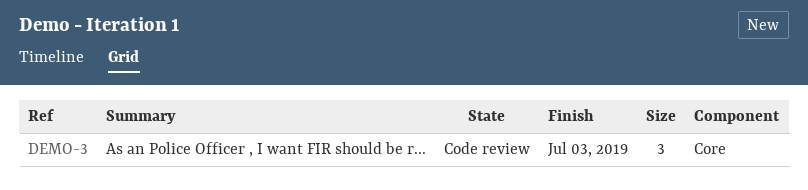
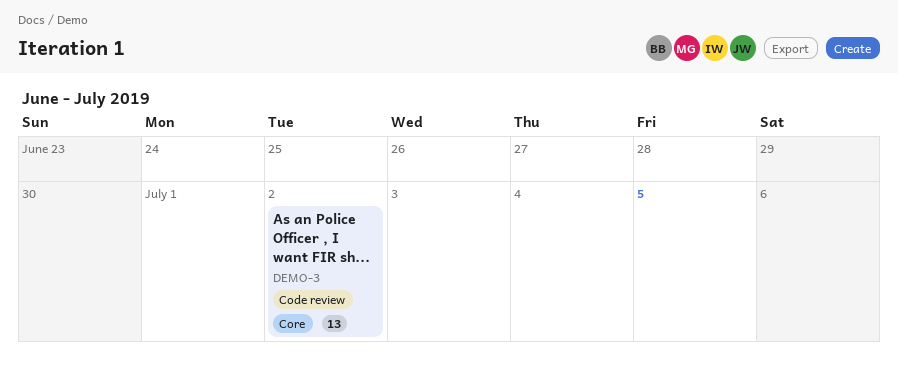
DEMO-3, estimate: 3 -> 13
DEMO-3, due: Jul 3 -> Jul 2

